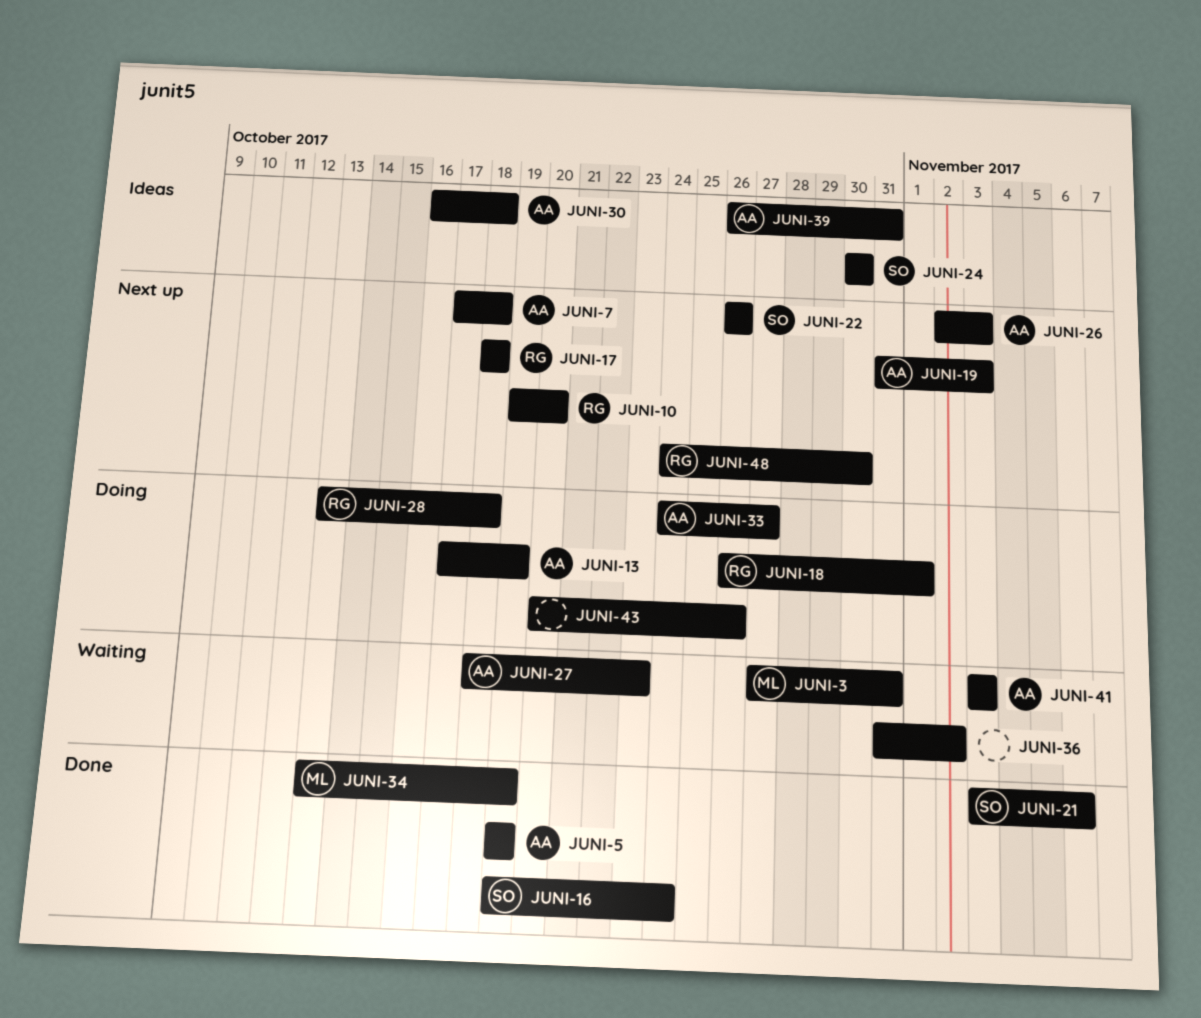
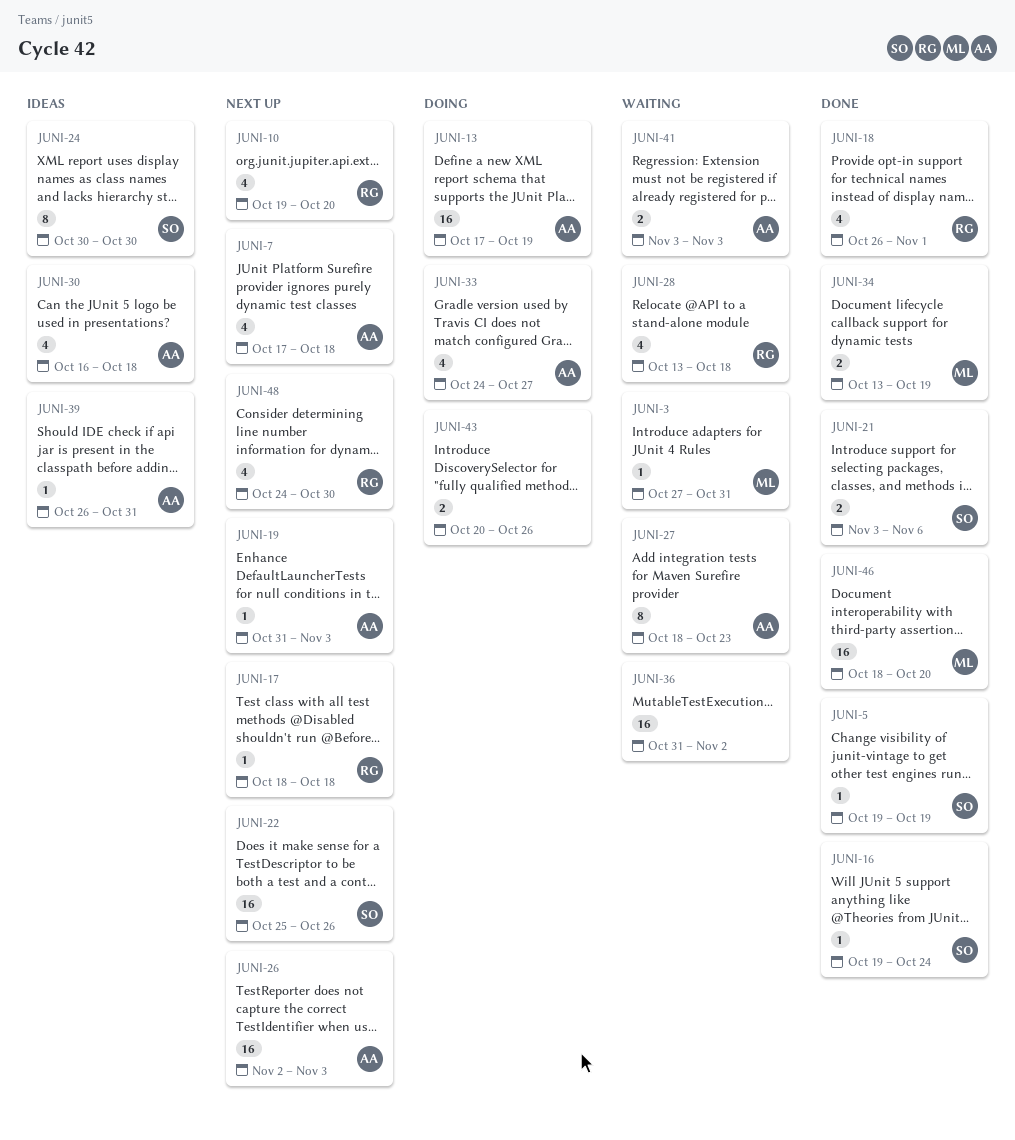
JUNI-5, owner: AA -> SO
JUNI-18, status: Doing -> Done
JUNI-22, start: Oct 26 -> Oct 25
JUNI-28, status: Doing -> Waiting
JUNI-46: none -> present

